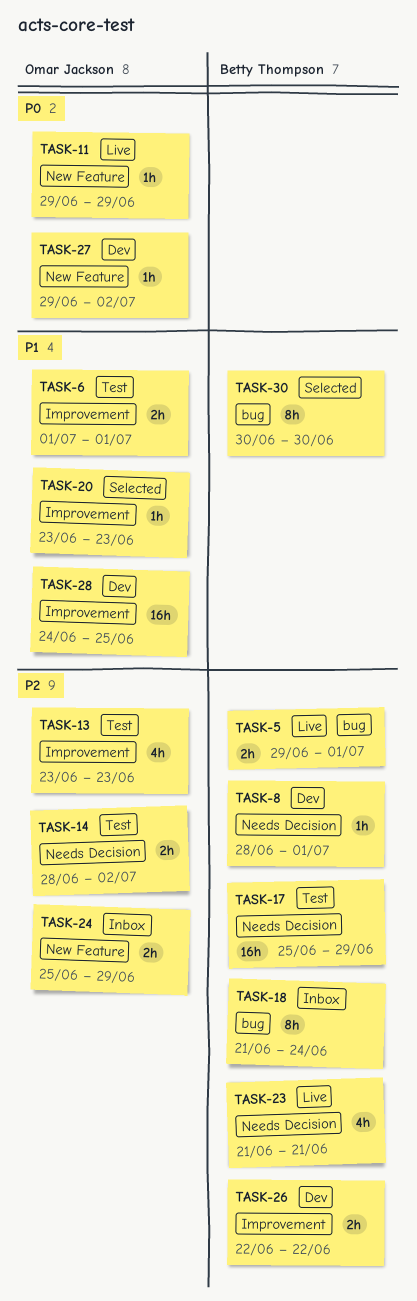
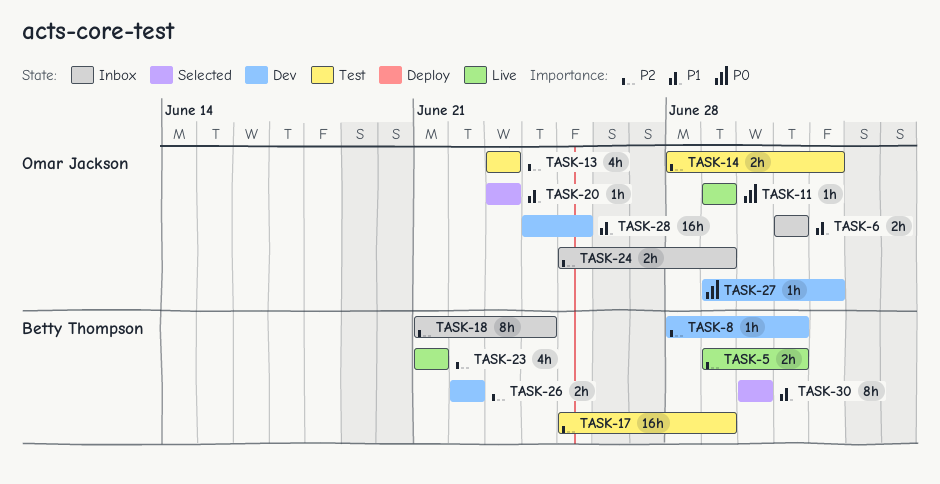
TASK-6, status: Test -> Inbox

